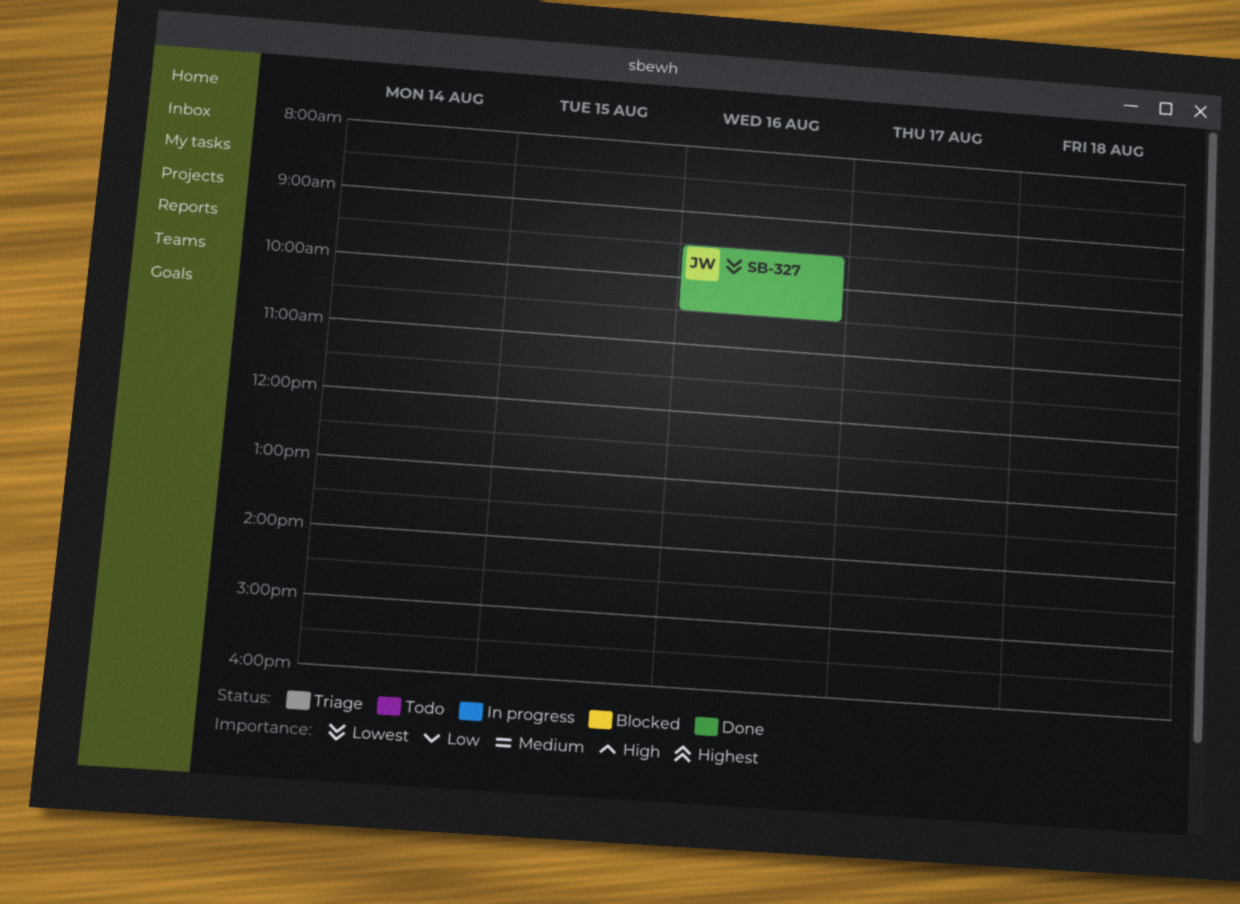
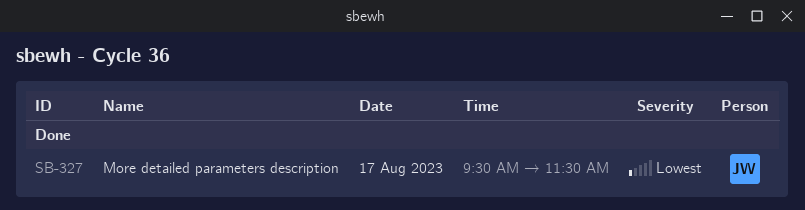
SB-327, day: Aug 16 -> Aug 17
SB-327, ends: 10:30 -> 11:30

